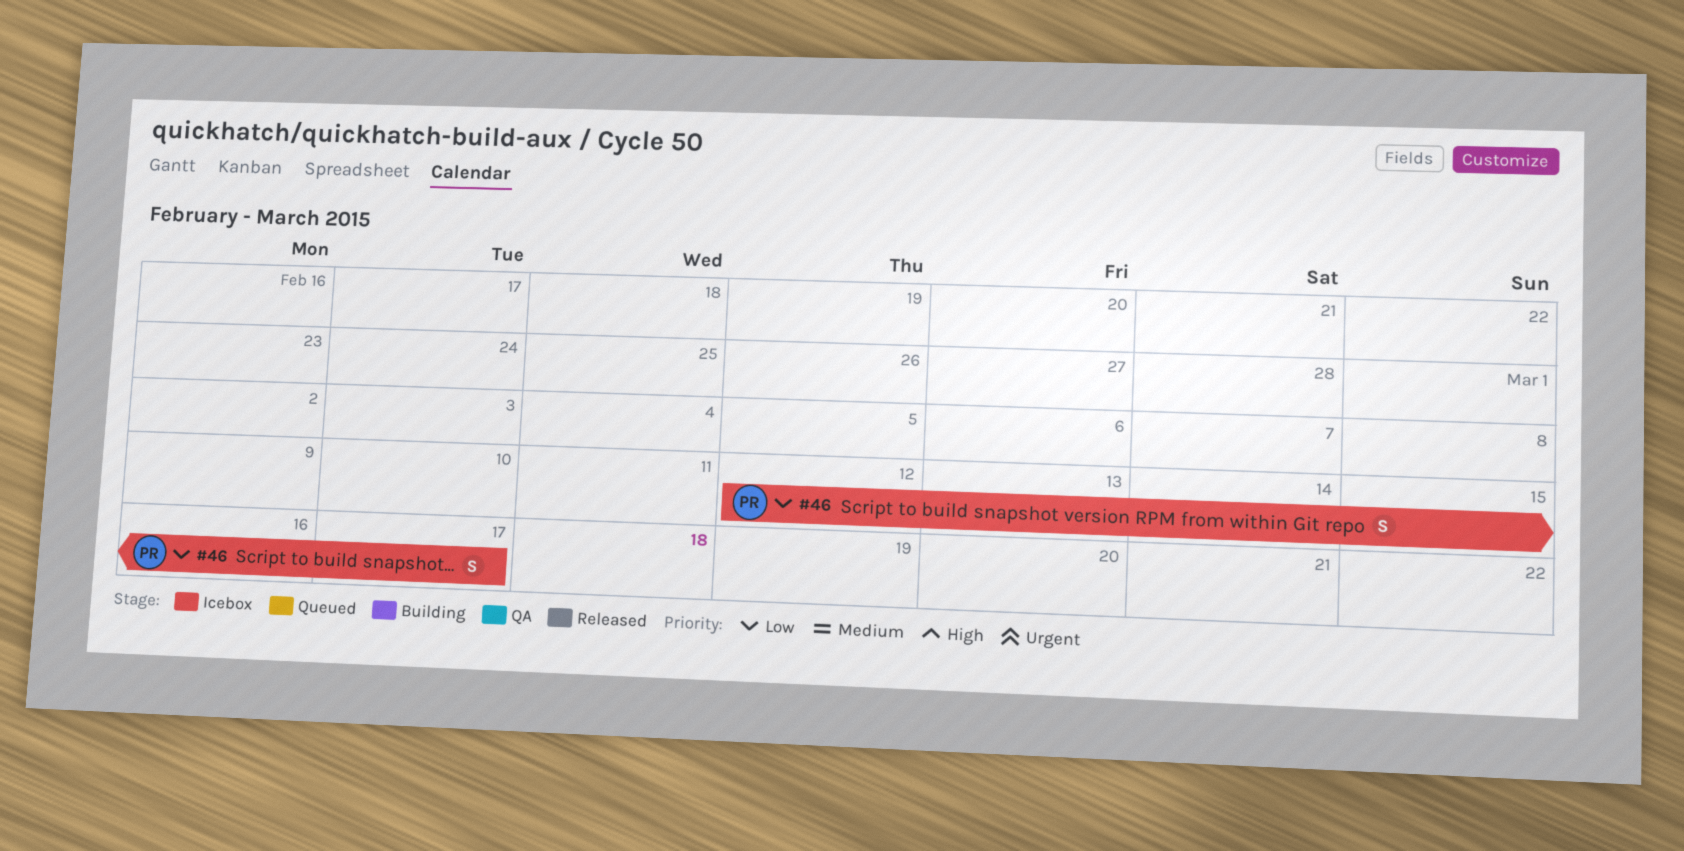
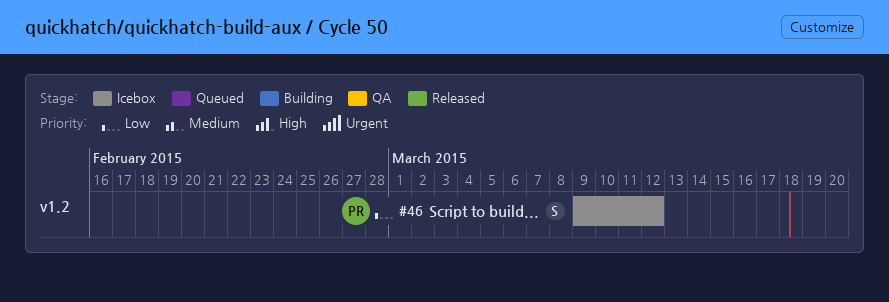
#46, start: Mar 12 -> Mar 9
#46, due: Mar 17 -> Mar 12

